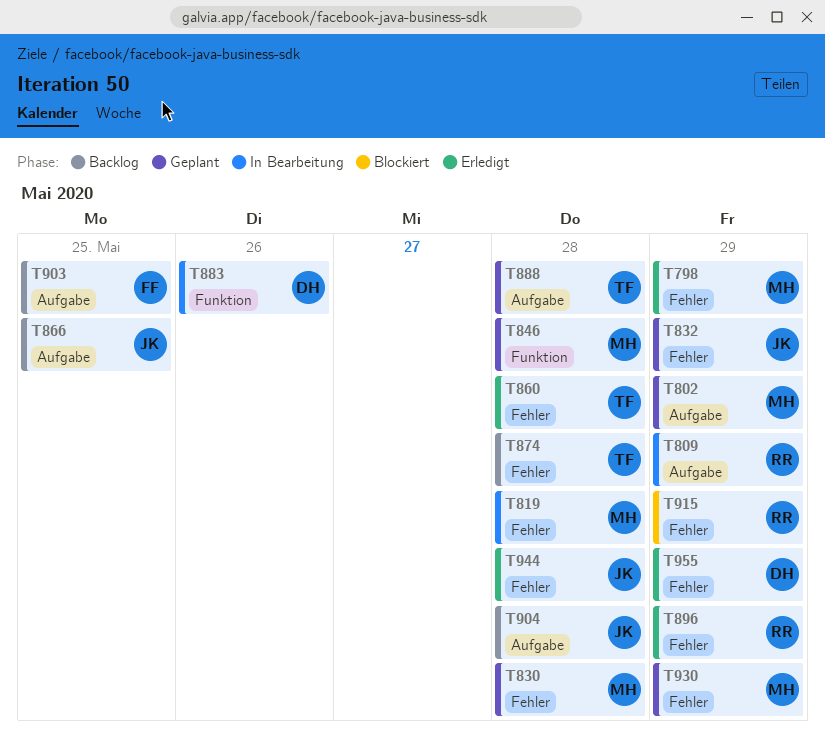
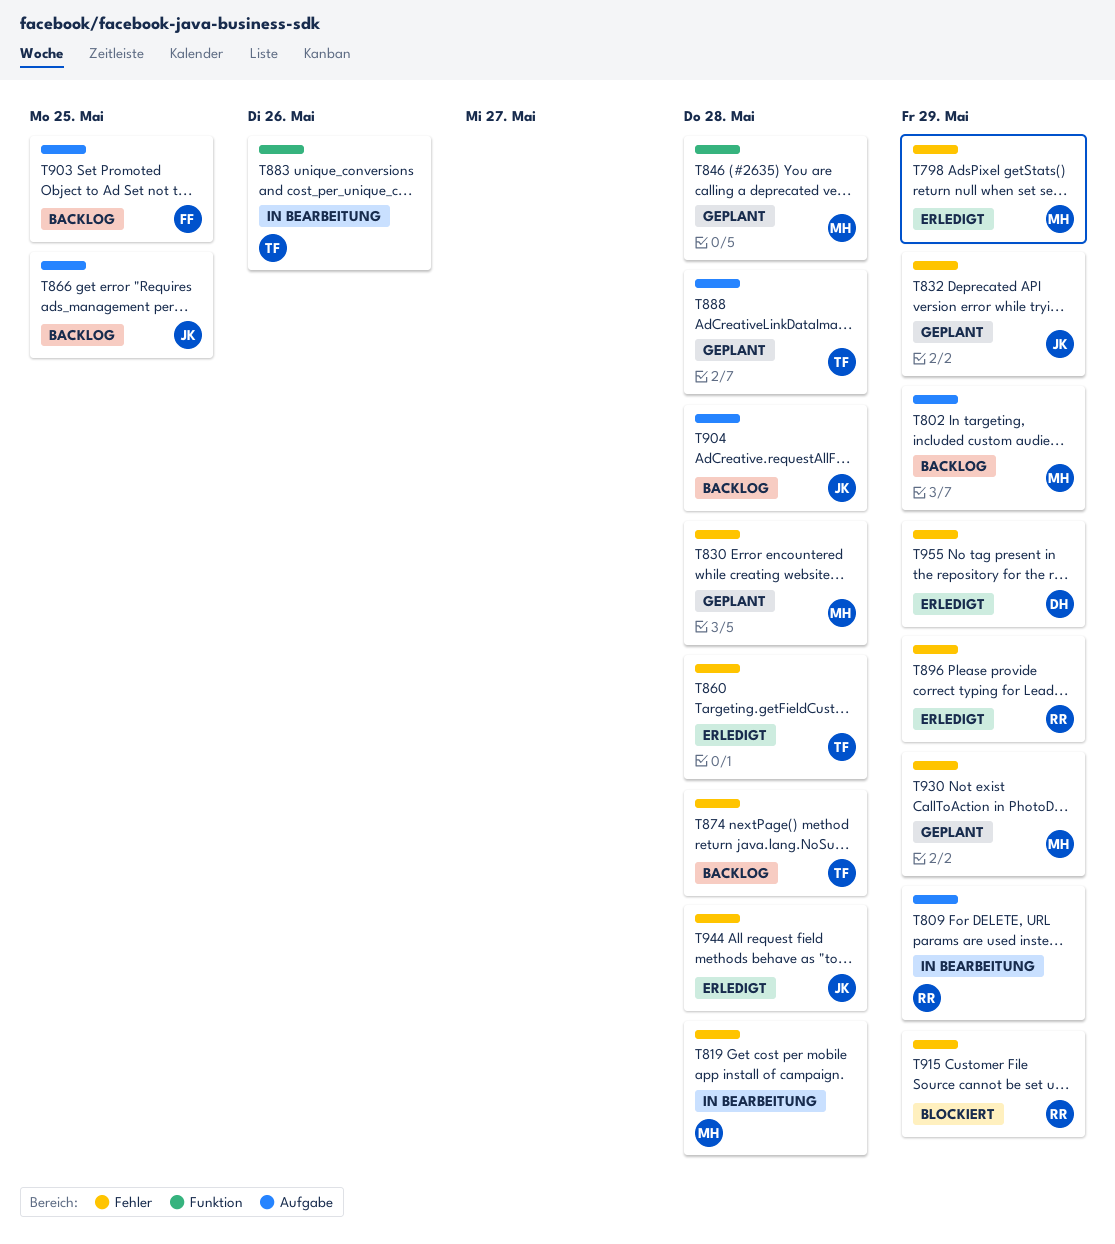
T802, status: Geplant -> Backlog
T883, owner: DH -> TF

